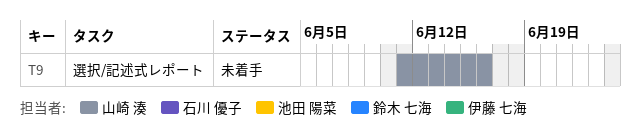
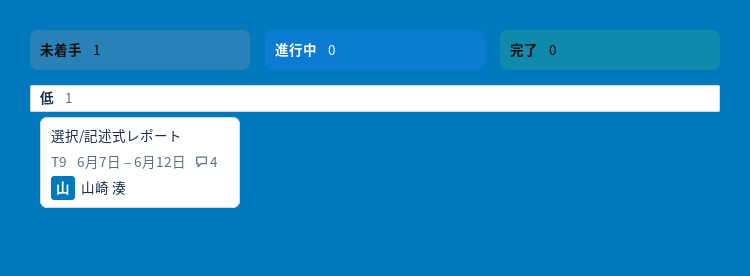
T9, start: Jun 11 -> Jun 7
T9, due: Jun 16 -> Jun 12

